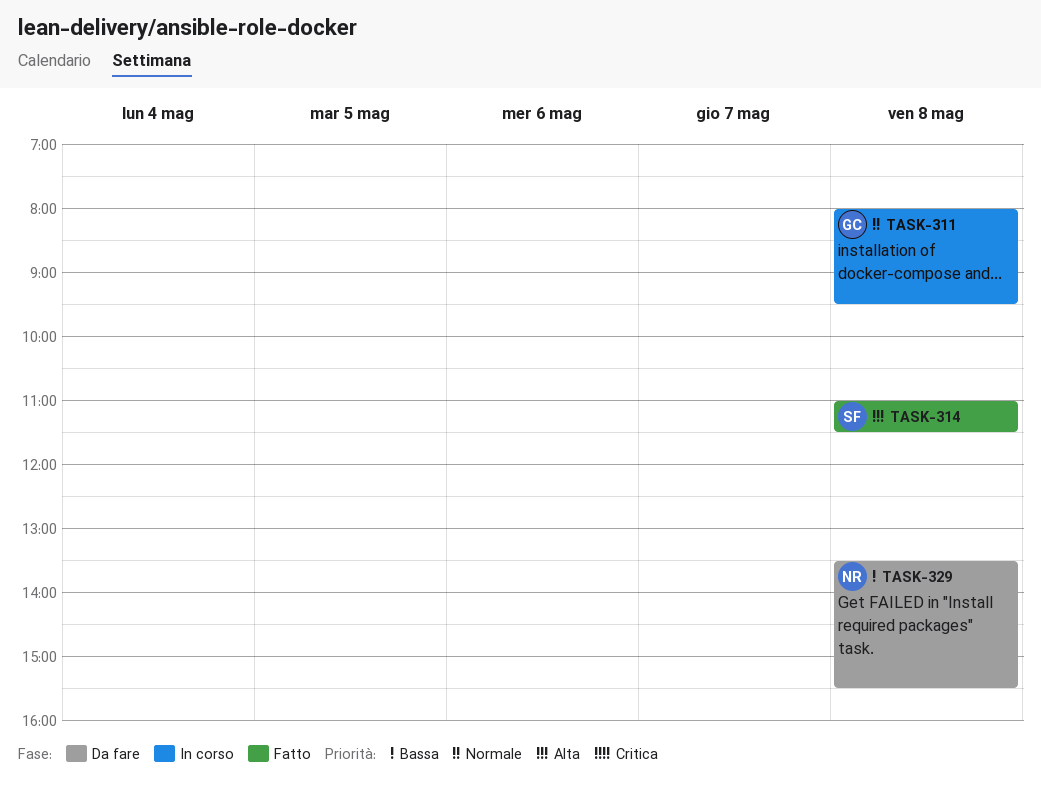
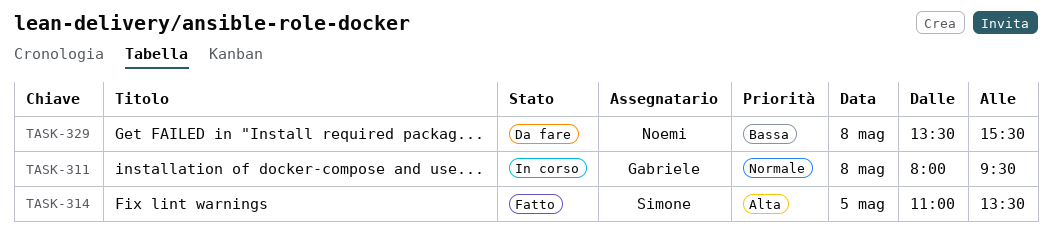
TASK-314, day: May 8 -> May 5
TASK-314, ends: 11:30 -> 13:30

